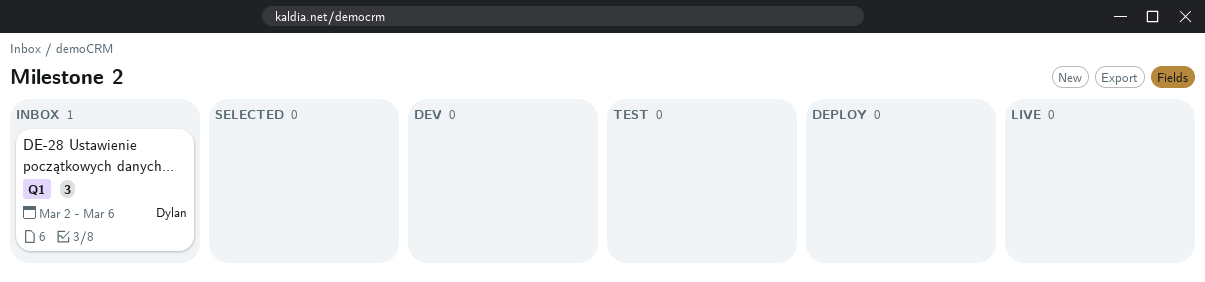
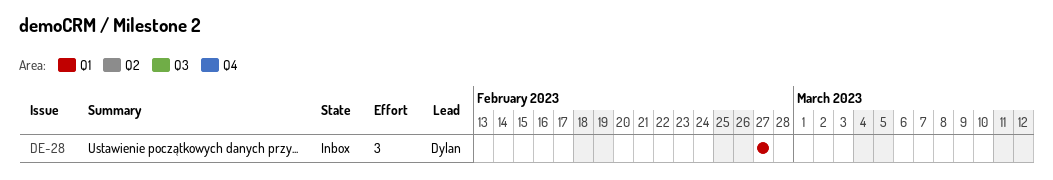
DE-28, start: Mar 2 -> Feb 27
DE-28, due: Mar 6 -> Feb 27

